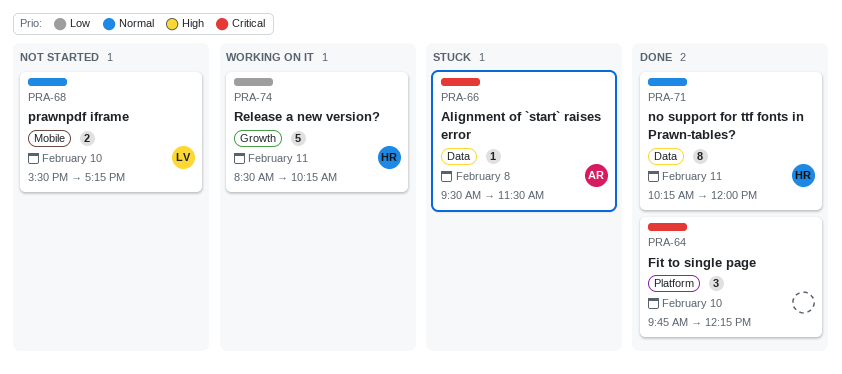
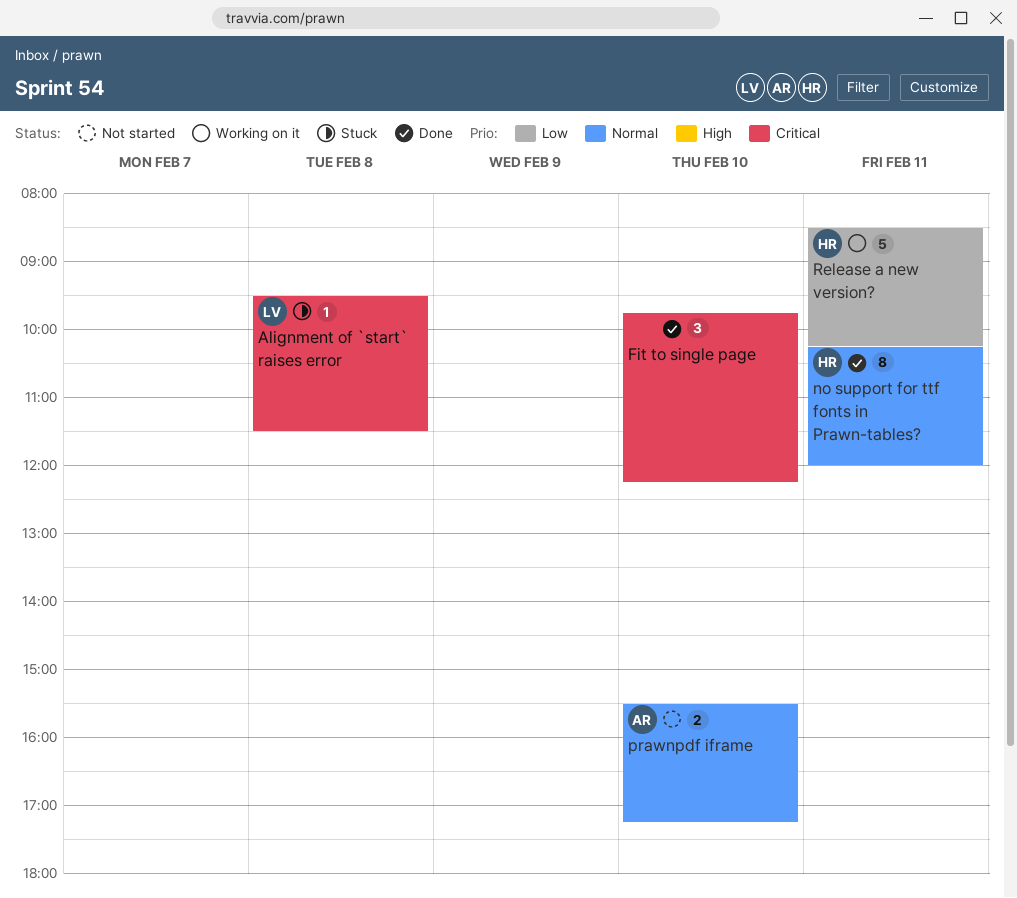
Alignment of `start` raises error, owner: AR -> LV
prawnpdf iframe, owner: LV -> AR

